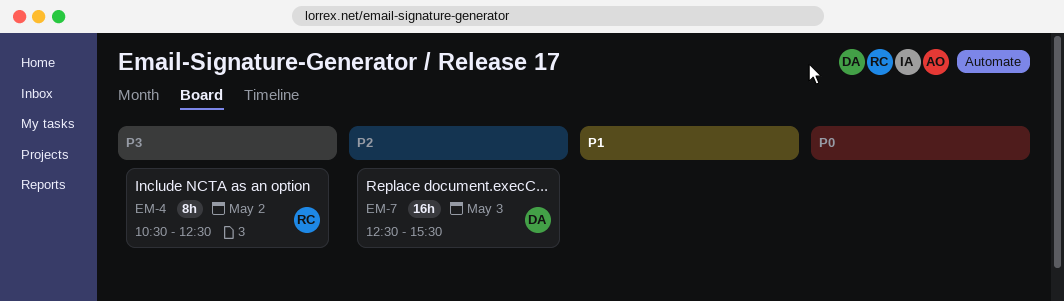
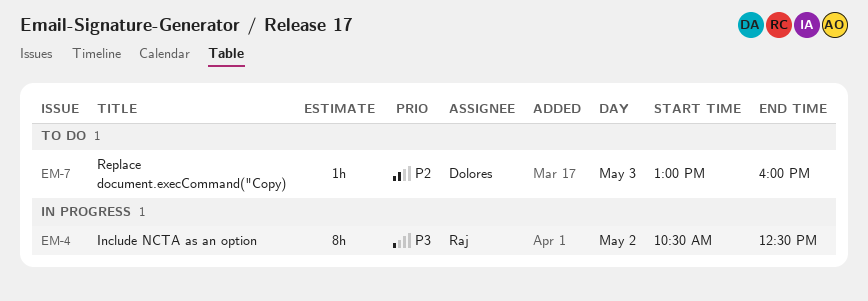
EM-7, estimate: 16h -> 1h
EM-7, begins: 12:30 -> 13:00
EM-7, ends: 15:30 -> 16:00

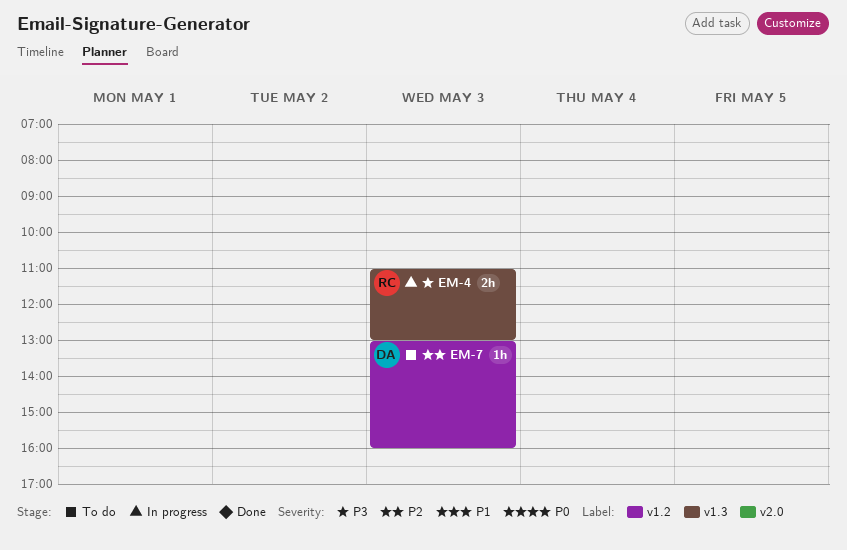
EM-4, estimate: 8h -> 2h
EM-4, day: May 2 -> May 3
EM-4, begins: 10:30 -> 11:00
EM-4, ends: 12:30 -> 13:00

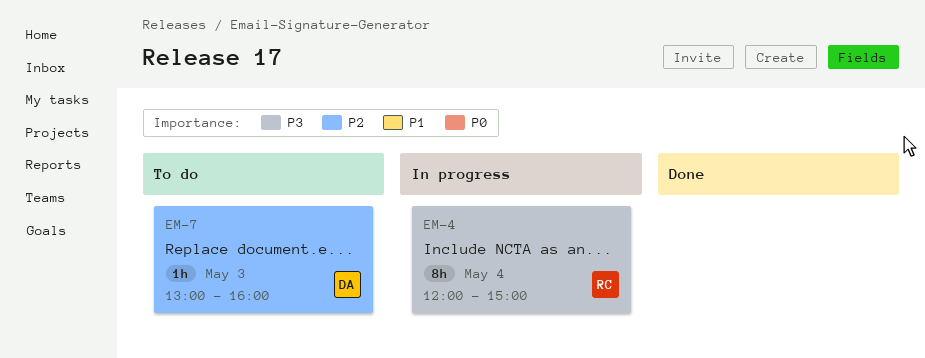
EM-4, estimate: 2h -> 8h
EM-4, day: May 3 -> May 4
EM-4, begins: 11:00 -> 12:00
EM-4, ends: 13:00 -> 15:00

